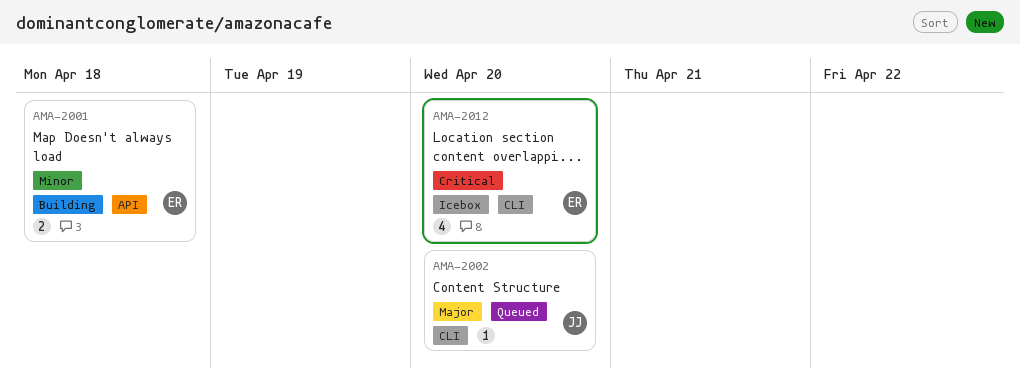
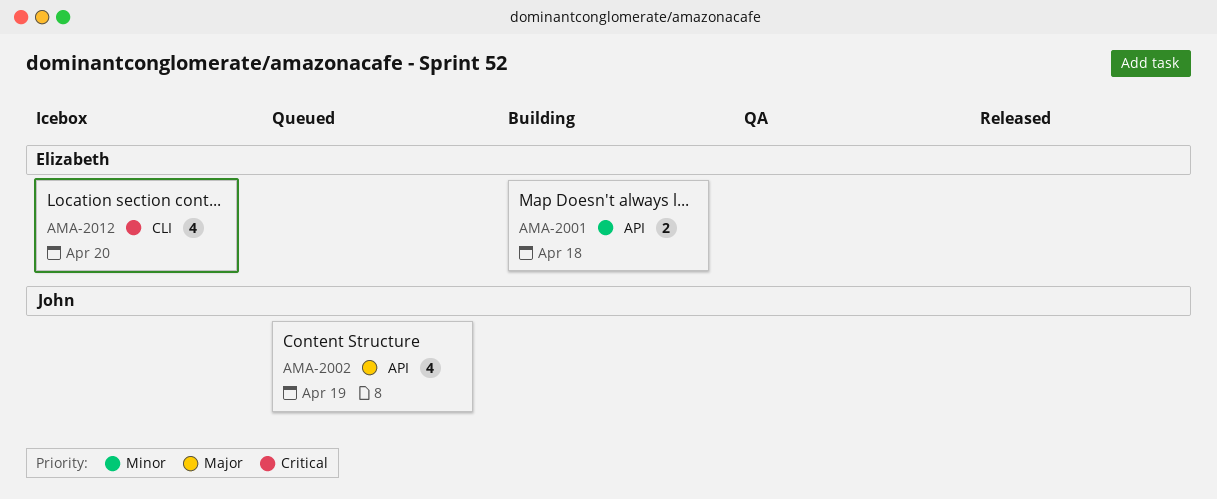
AMA-2002, label: CLI -> API
AMA-2002, estimate: 1 -> 4
AMA-2002, due: Apr 20 -> Apr 19

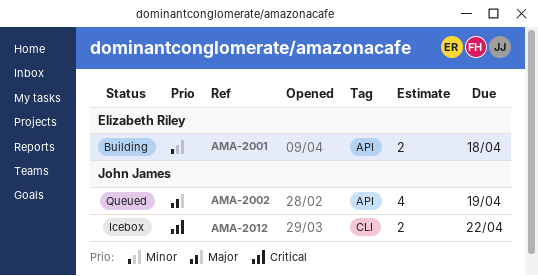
AMA-2012, owner: Elizabeth Riley -> John James
AMA-2012, estimate: 4 -> 2
AMA-2012, due: Apr 20 -> Apr 22

